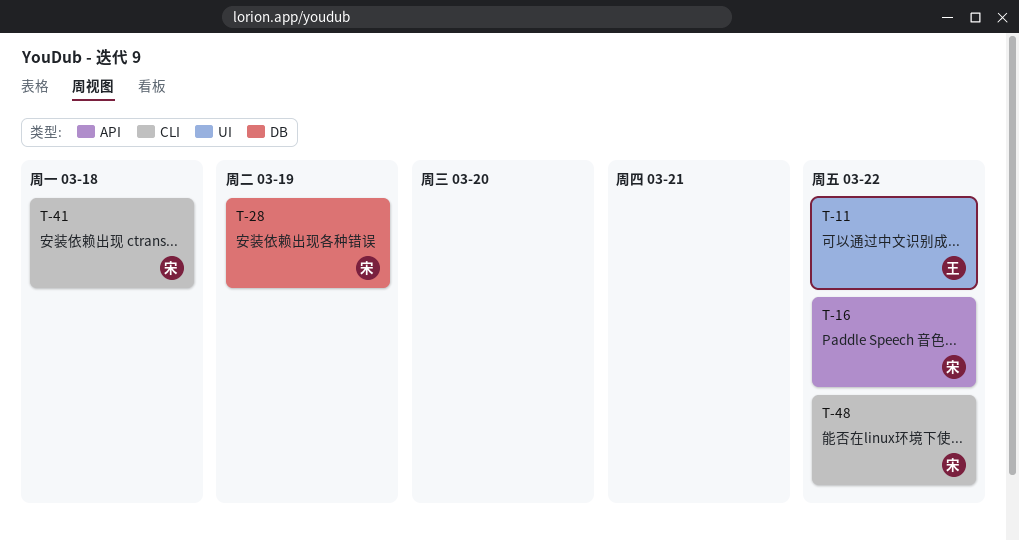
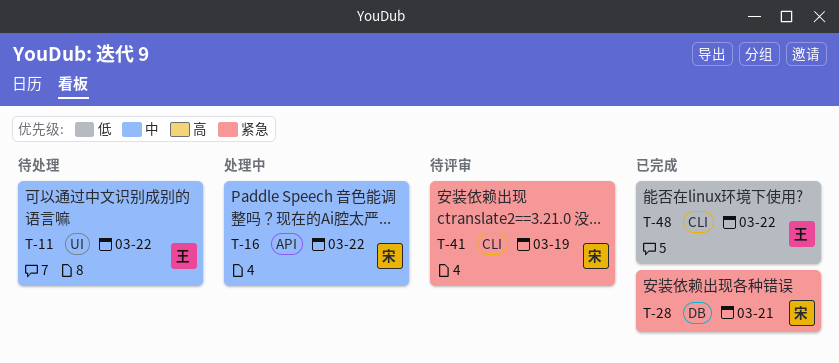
T-28, due: Mar 19 -> Mar 21
T-41, due: Mar 18 -> Mar 19
T-48, owner: 宋 -> 王

